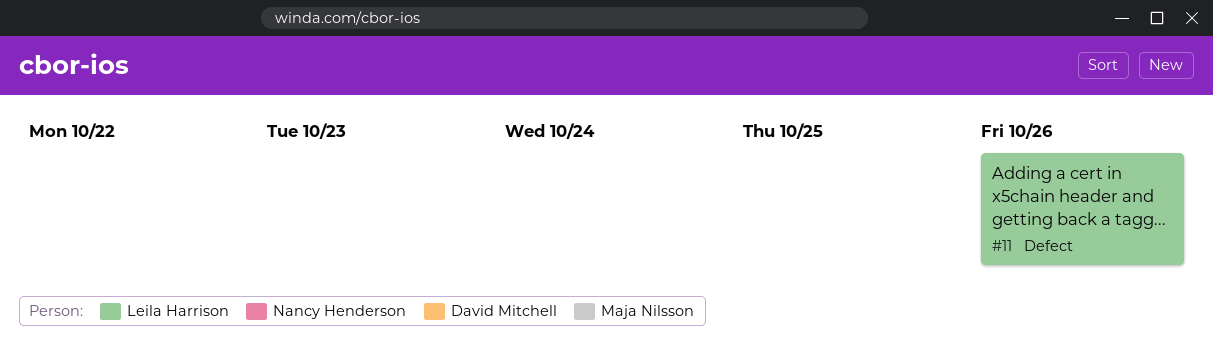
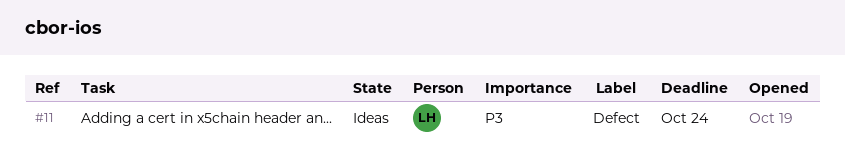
#11, due: Oct 26 -> Oct 24

